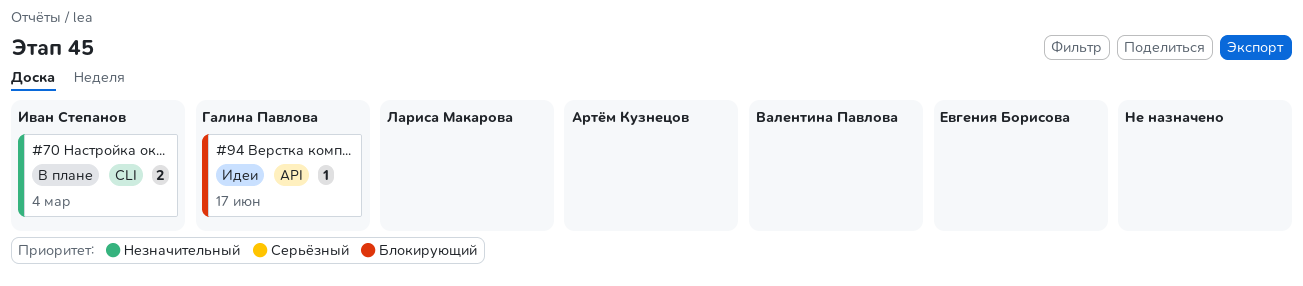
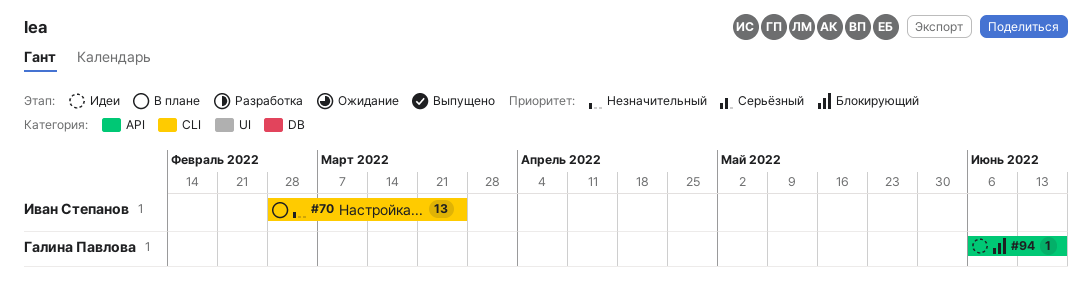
#70, estimate: 2 -> 13
#70, due: Mar 4 -> Mar 25

